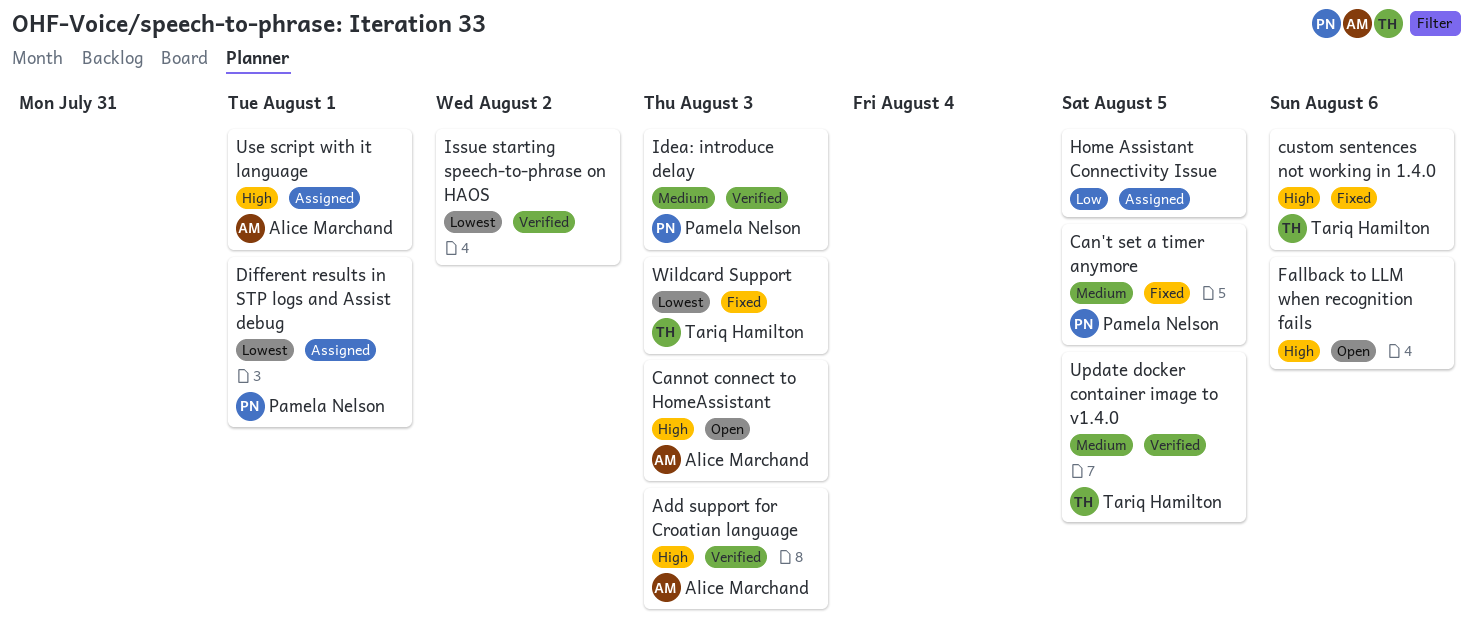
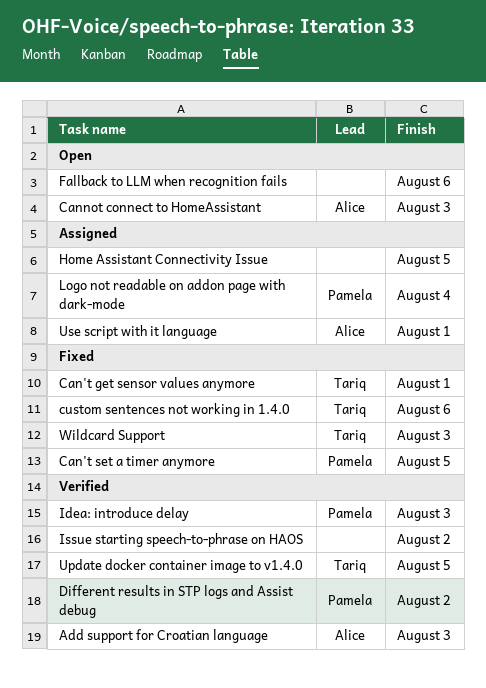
Can't get sensor values anymore: none -> present
Different results in STP logs and Assist debug, status: Assigned -> Verified
Different results in STP logs and Assist debug, due: Aug 1 -> Aug 2
Logo not readable on addon page with dark-mode: none -> present

